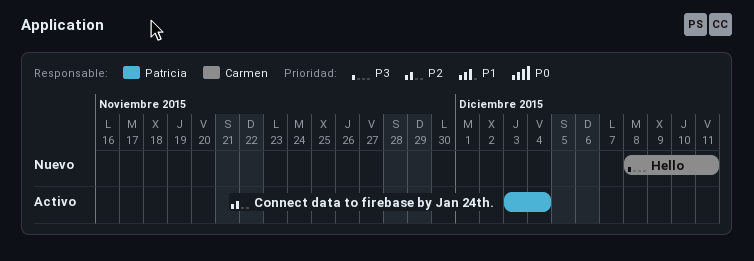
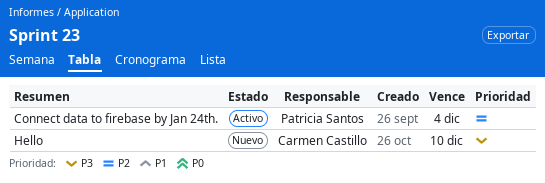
Hello, due: Dec 11 -> Dec 10

